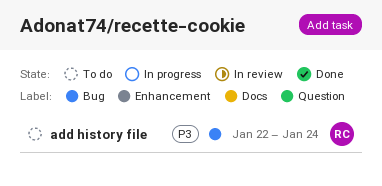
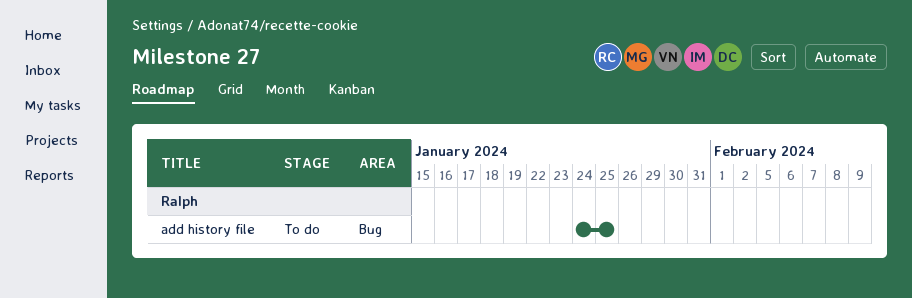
add history file, start: Jan 22 -> Jan 24
add history file, due: Jan 24 -> Jan 25

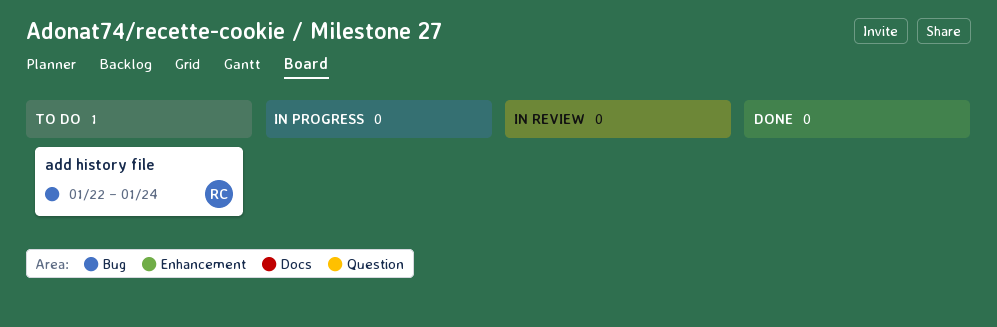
add history file, start: Jan 24 -> Jan 22
add history file, due: Jan 25 -> Jan 24

